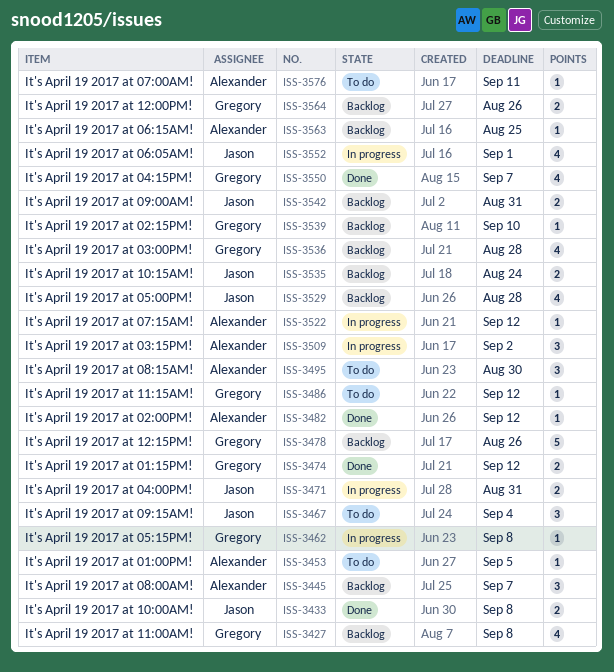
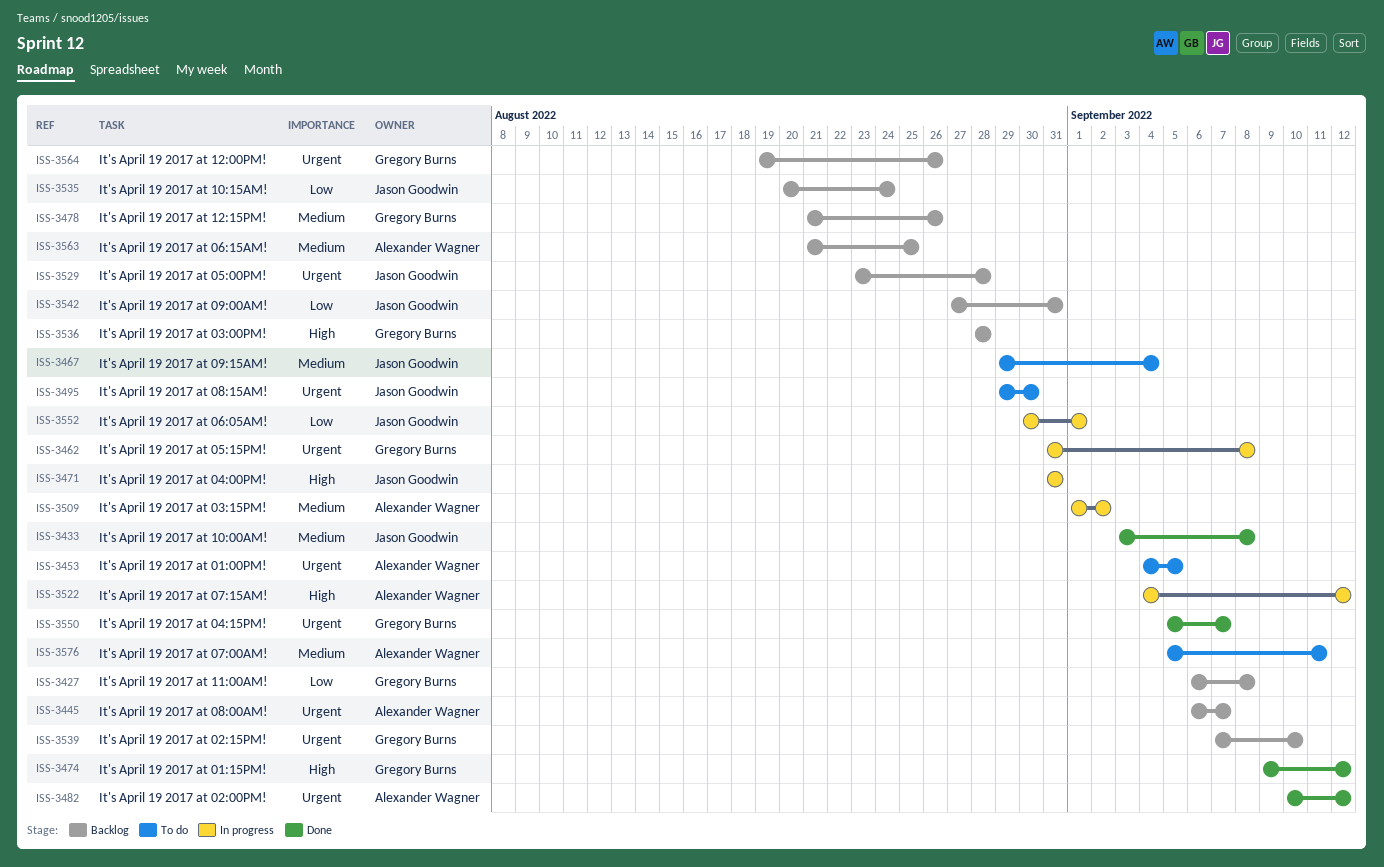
ISS-3486: present -> none
ISS-3495, owner: Alexander Wagner -> Jason Goodwin

